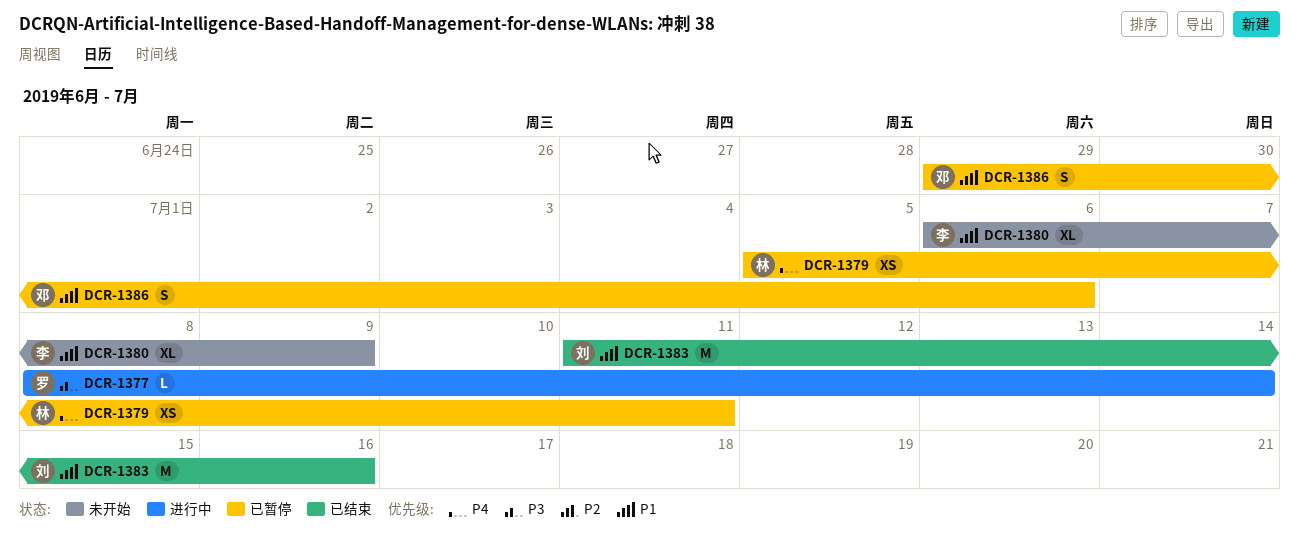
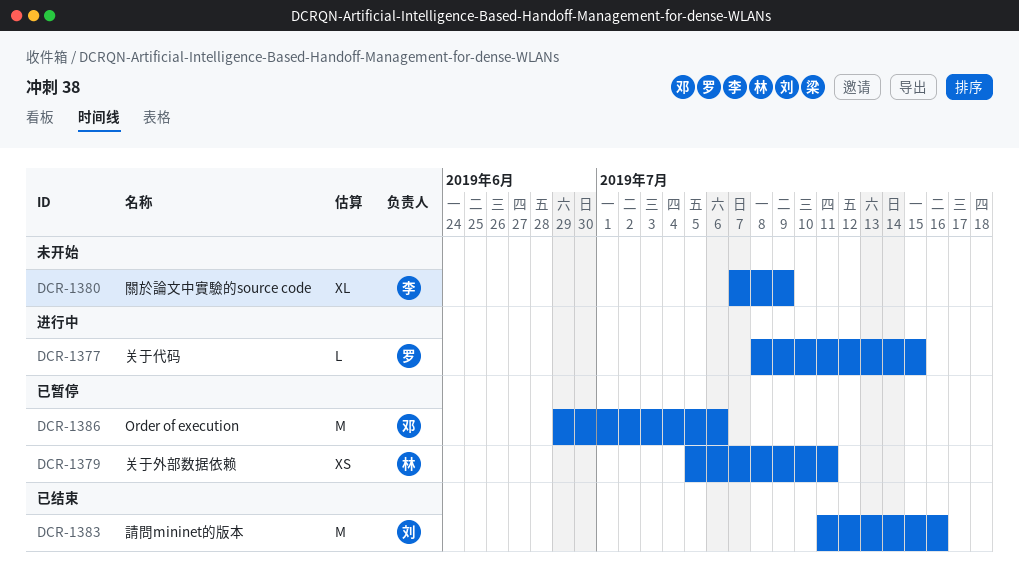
DCR-1377, due: Jul 14 -> Jul 15
DCR-1380, start: Jul 6 -> Jul 7
DCR-1386, estimate: S -> M

